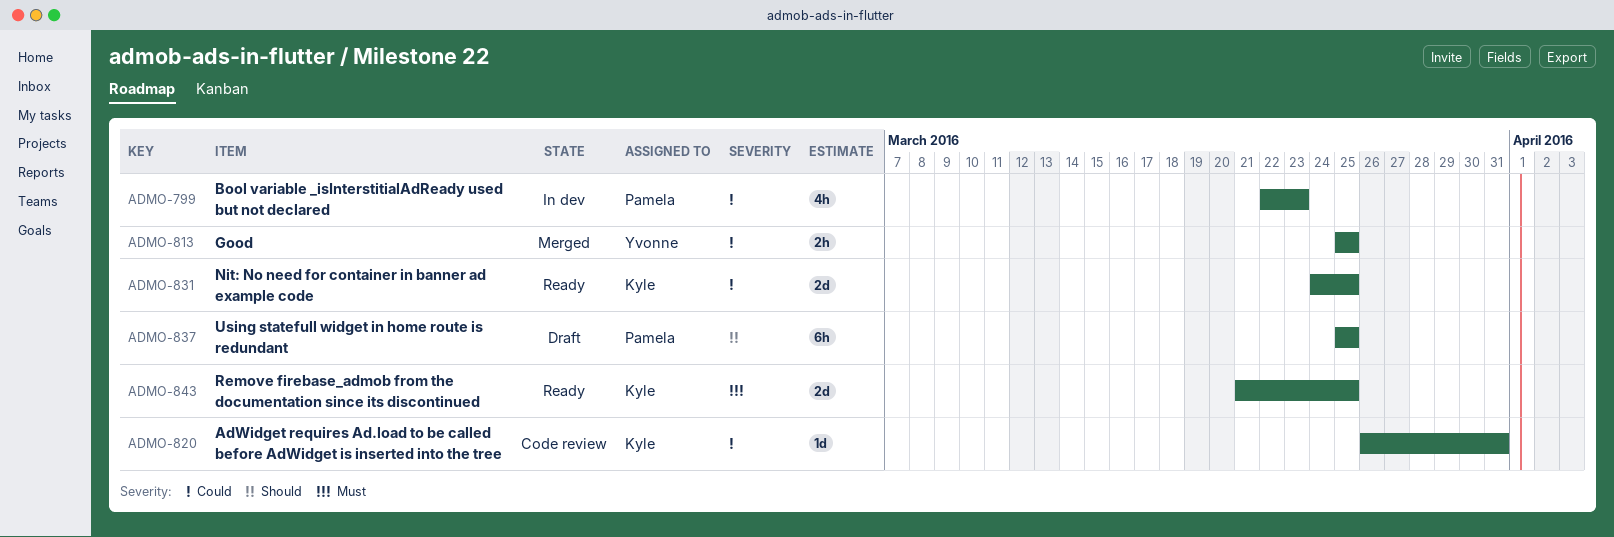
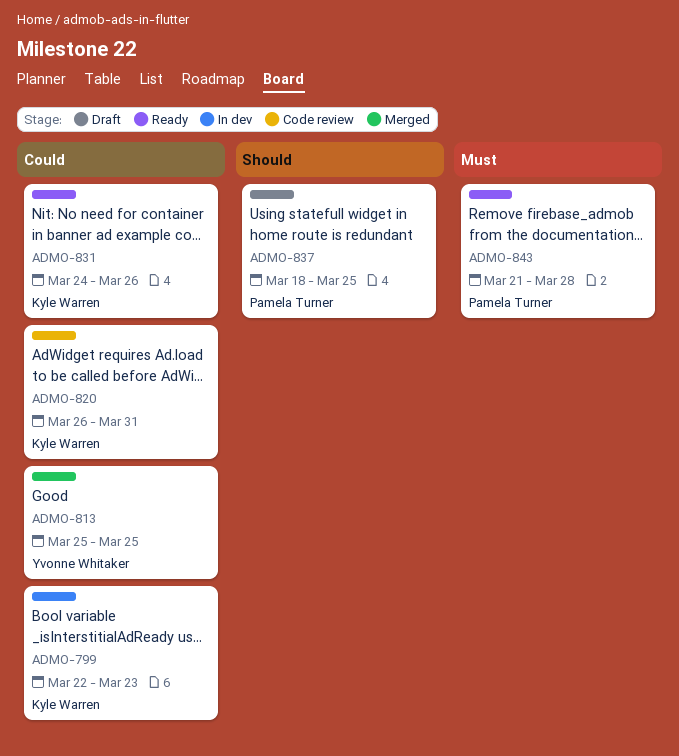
ADMO-799, owner: Pamela Turner -> Kyle Warren
ADMO-831, due: Mar 25 -> Mar 26
ADMO-837, start: Mar 25 -> Mar 18
ADMO-843, owner: Kyle Warren -> Pamela Turner
ADMO-843, due: Mar 25 -> Mar 28

